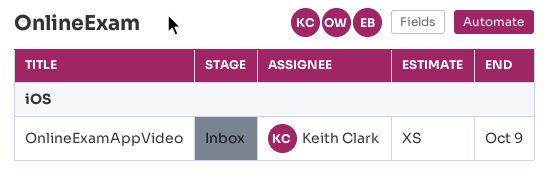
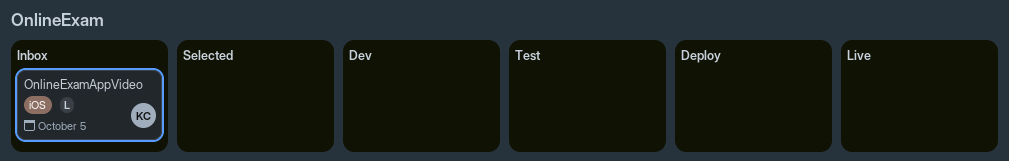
OnlineExamAppVideo, estimate: XS -> L
OnlineExamAppVideo, due: Oct 9 -> Oct 5

